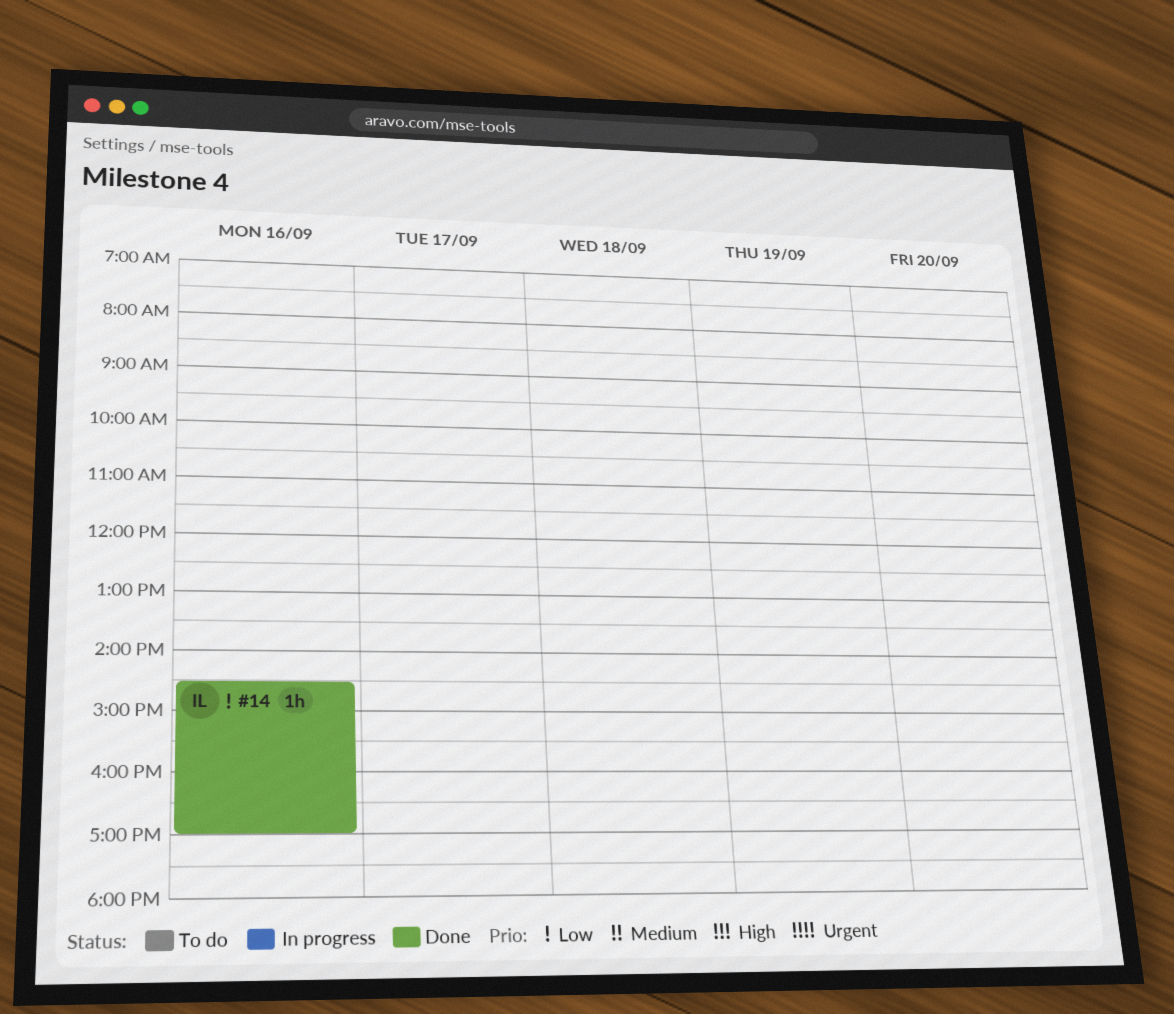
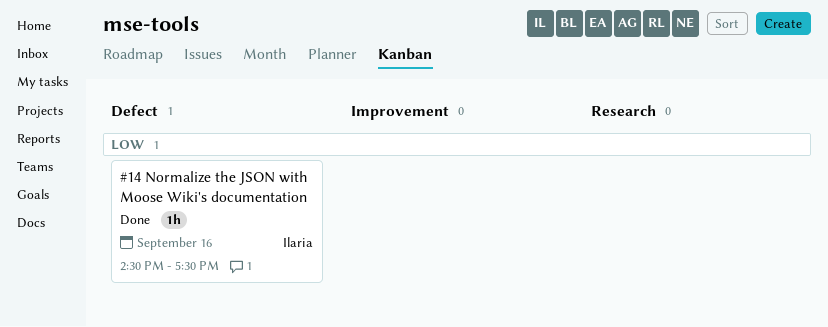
#14, ends: 17:00 -> 17:30

